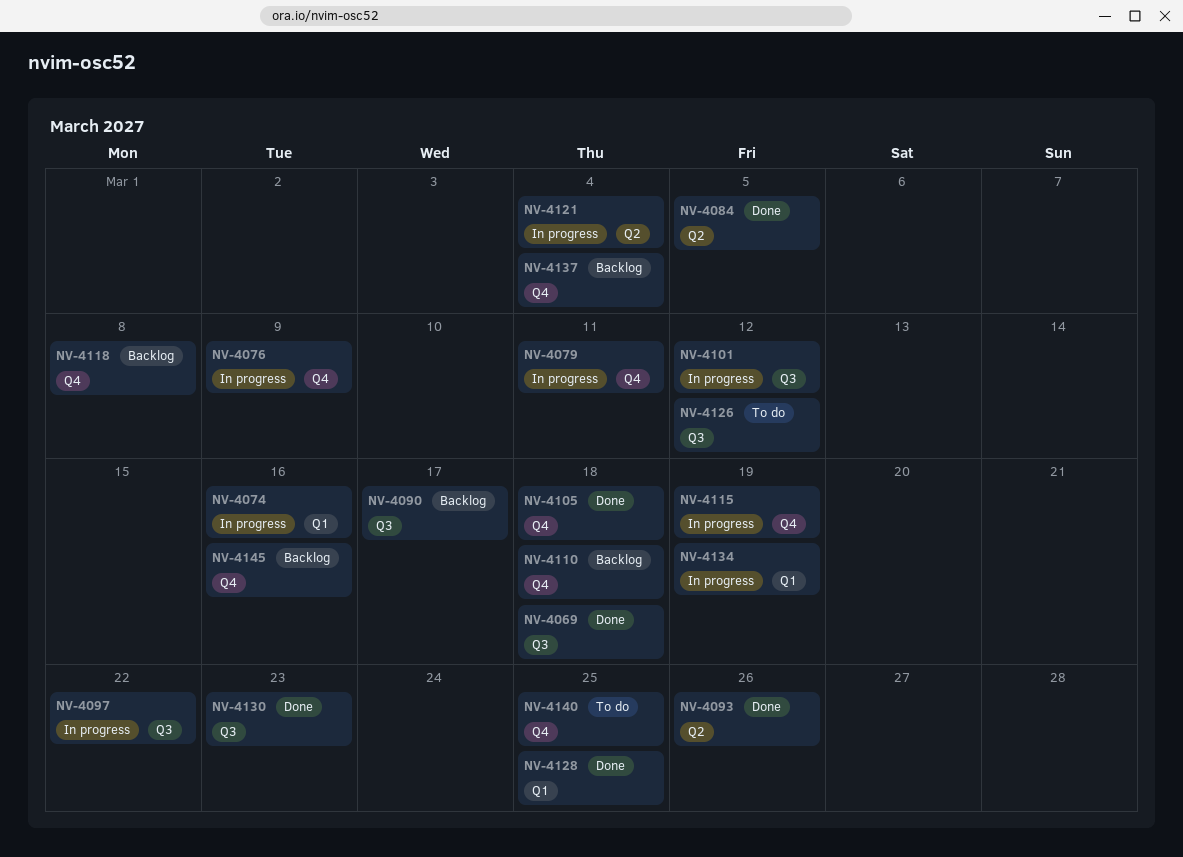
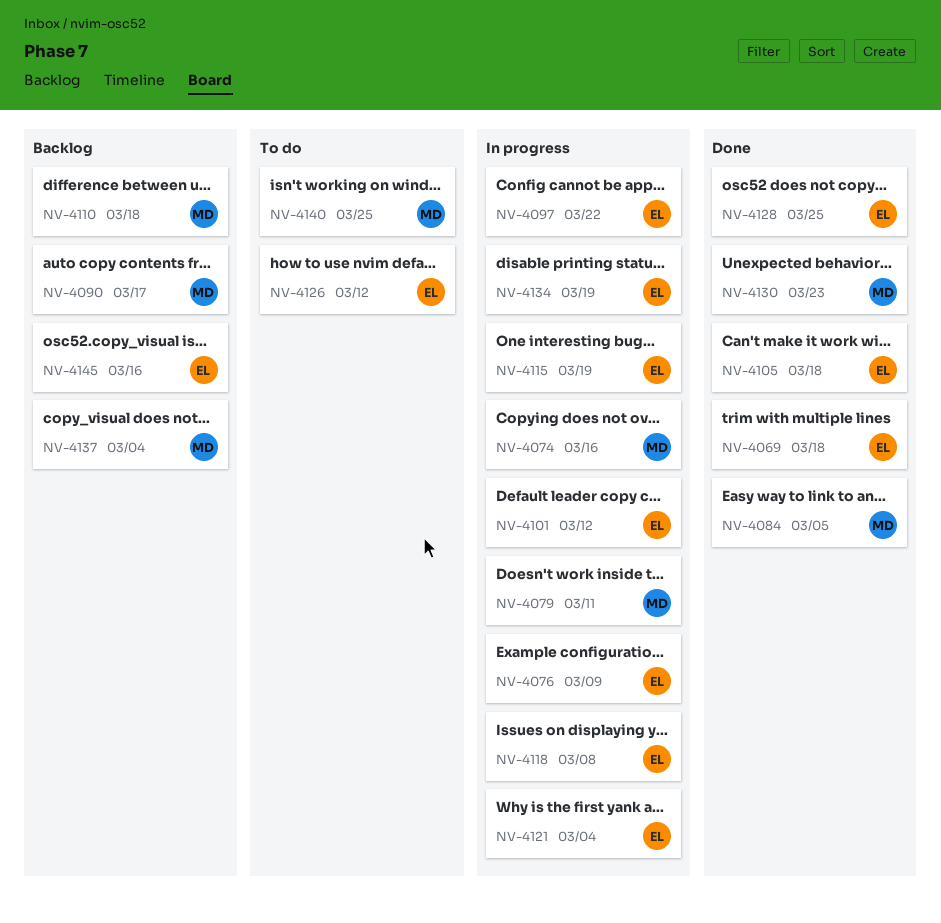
NV-4093: present -> none
NV-4118, status: Backlog -> In progress

